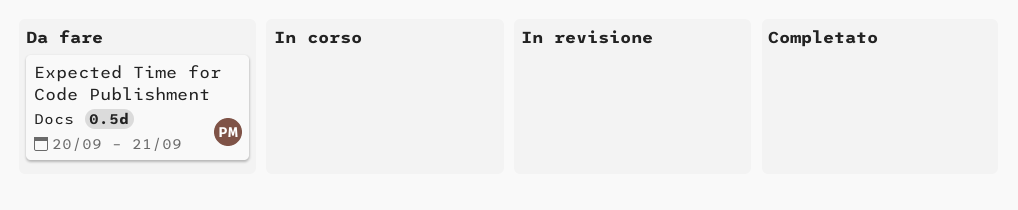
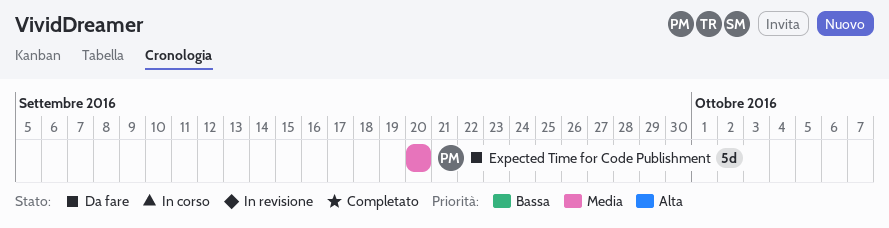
Expected Time for Code Publishment, estimate: 0.5d -> 5d
Expected Time for Code Publishment, due: Sep 21 -> Sep 20

